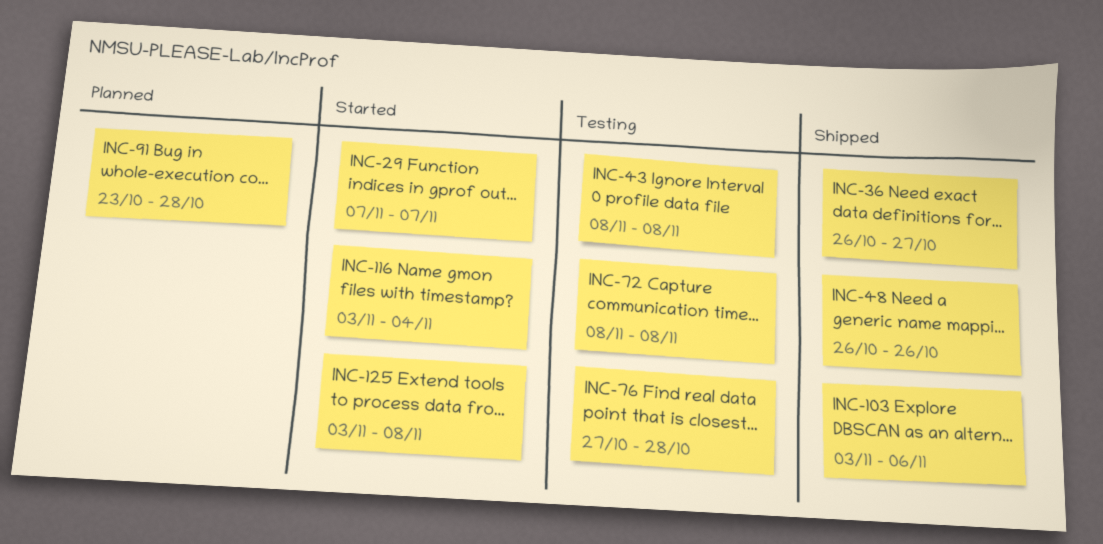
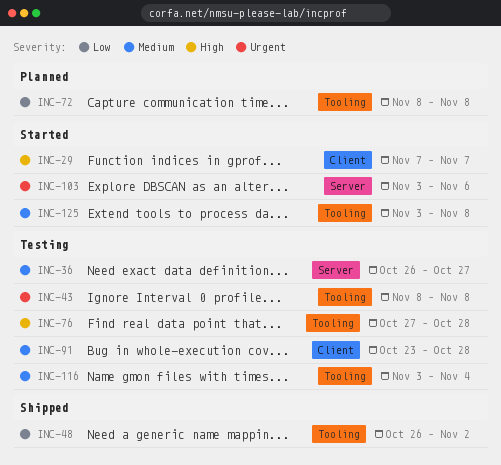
INC-36, status: Shipped -> Testing
INC-48, due: Oct 26 -> Nov 2
INC-72, status: Testing -> Planned
INC-91, status: Planned -> Testing
INC-103, status: Shipped -> Started
INC-116, status: Started -> Testing

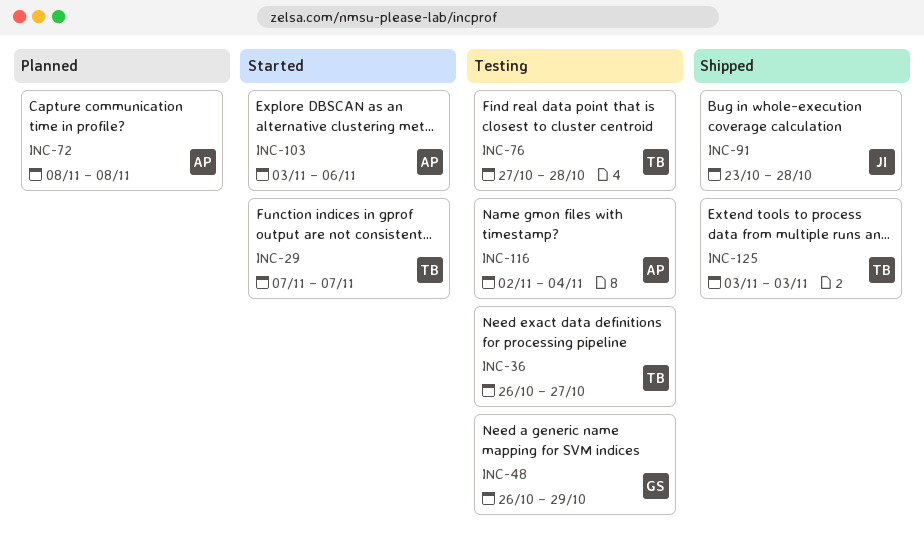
INC-43: present -> none
INC-48, status: Shipped -> Testing
INC-48, due: Nov 2 -> Oct 29
INC-91, status: Testing -> Shipped
INC-116, start: Nov 3 -> Nov 2
INC-125, status: Started -> Shipped
INC-125, due: Nov 8 -> Nov 3

